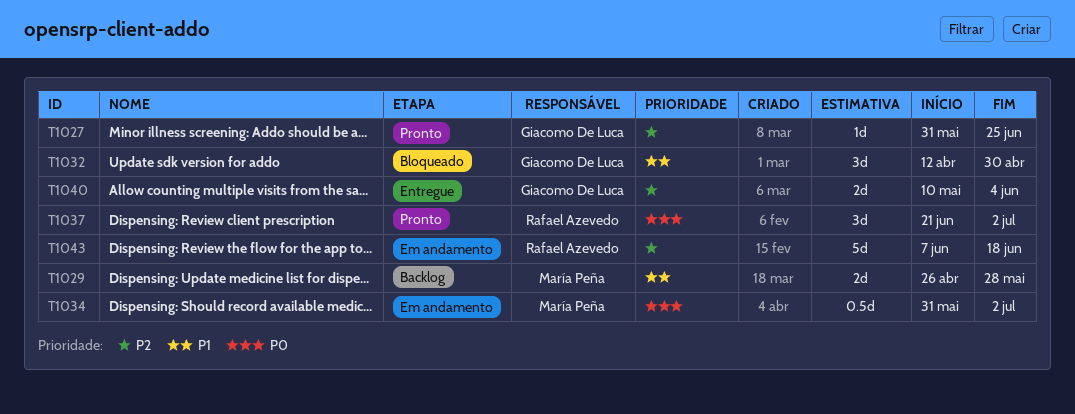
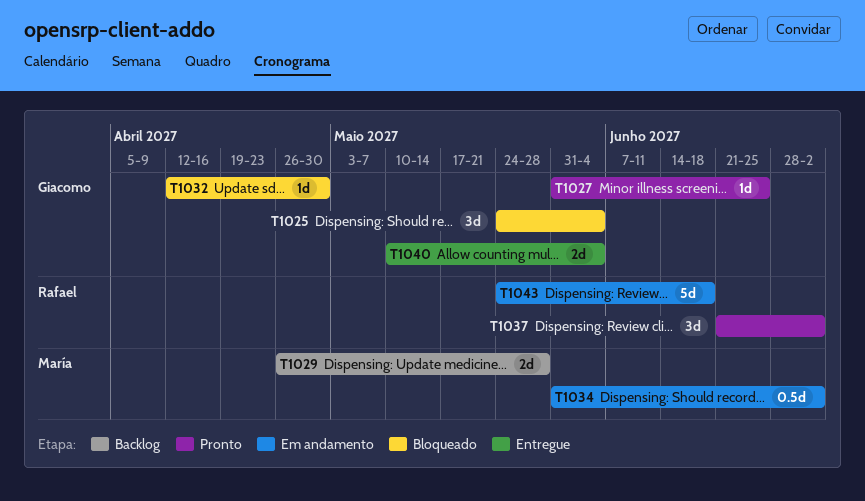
T1025: none -> present
T1032, estimate: 3d -> 1d
T1043, start: Jun 7 -> May 24

